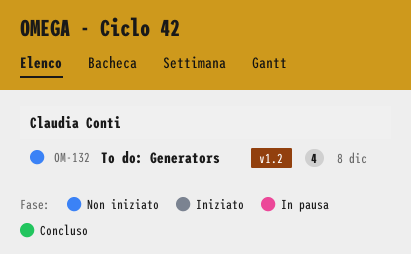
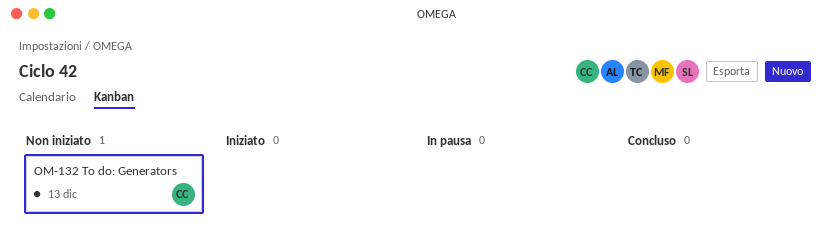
OM-132, estimate: 4 -> 1
OM-132, due: Dec 8 -> Dec 13

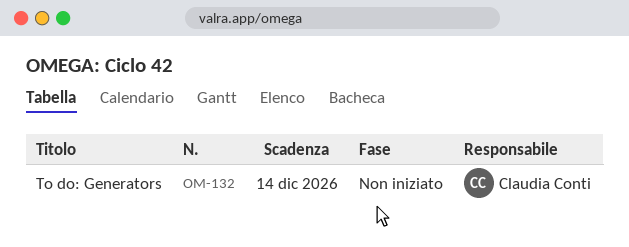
OM-132, due: Dec 13 -> Dec 14

